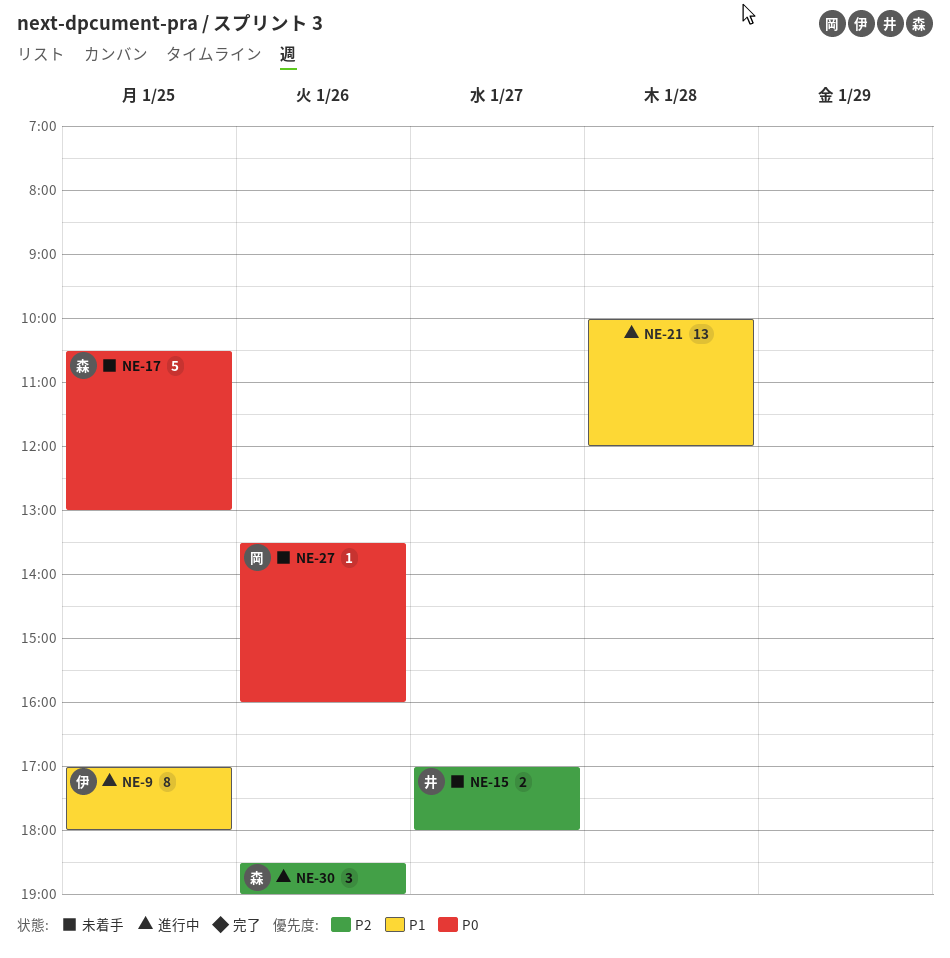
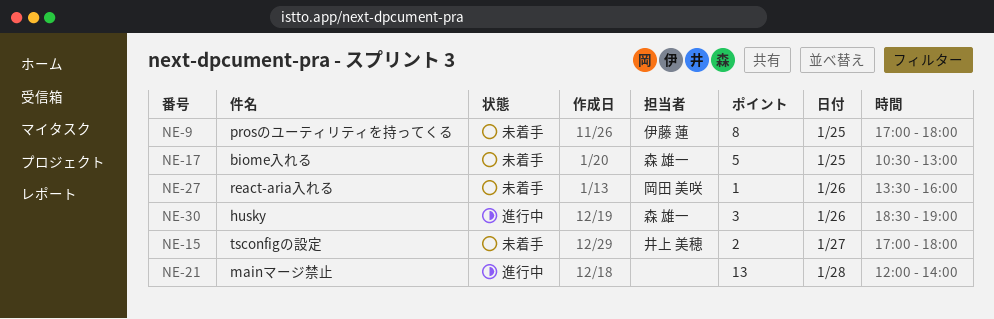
NE-9, status: 進行中 -> 未着手
NE-21, begins: 10:00 -> 12:00
NE-21, ends: 12:00 -> 14:00

